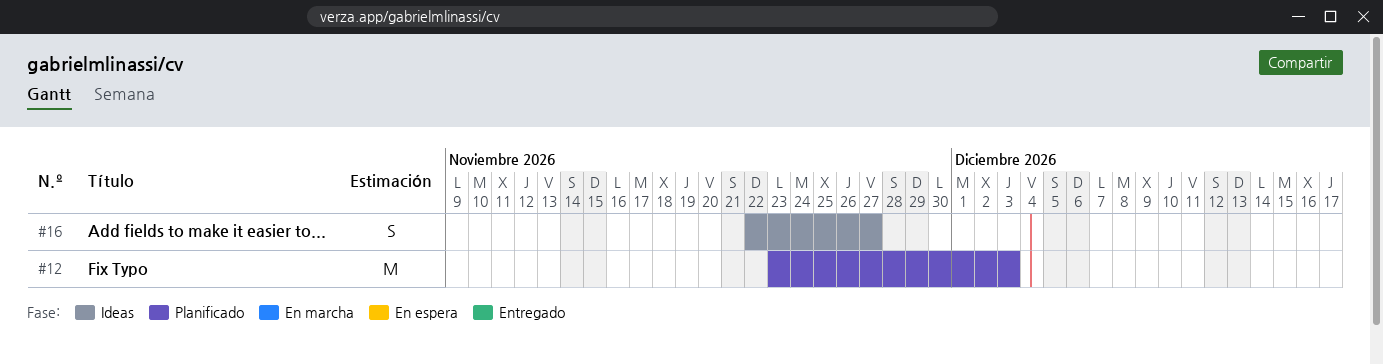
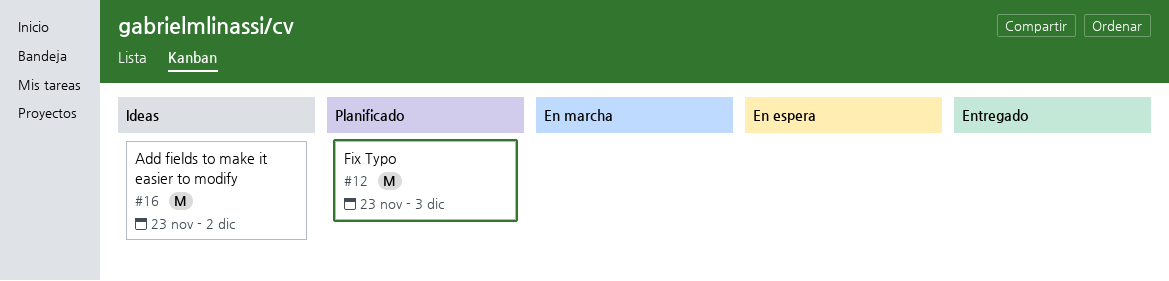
#16, estimate: S -> M
#16, start: Nov 22 -> Nov 23
#16, due: Nov 27 -> Dec 2

